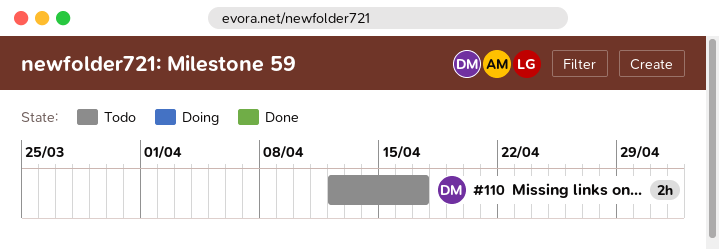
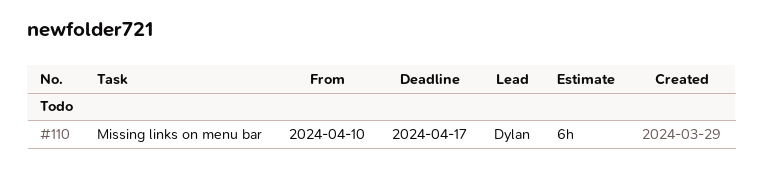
#110, estimate: 2h -> 6h
#110, start: Apr 12 -> Apr 10

